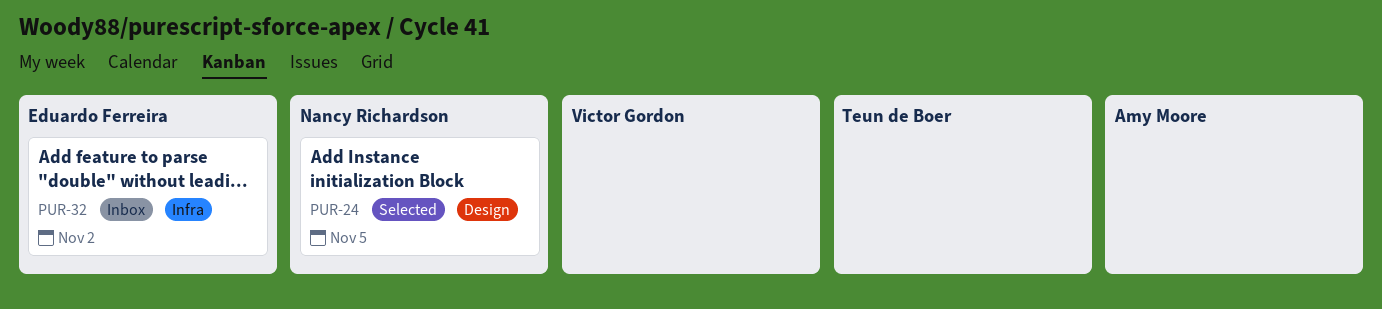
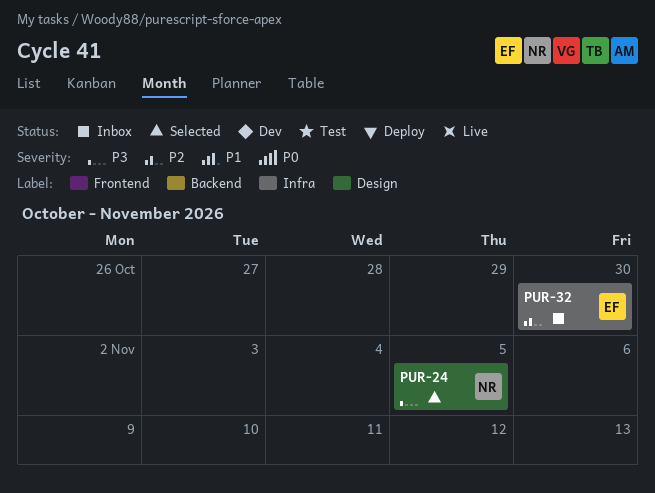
PUR-32, due: Nov 2 -> Oct 30

